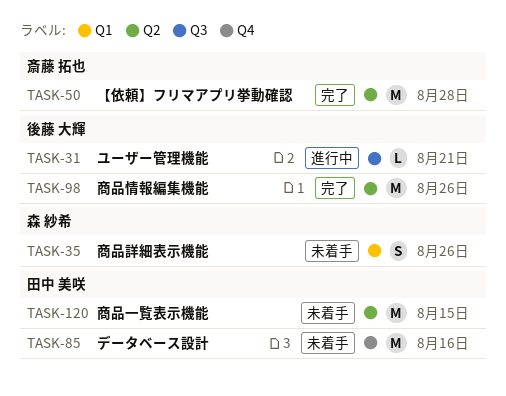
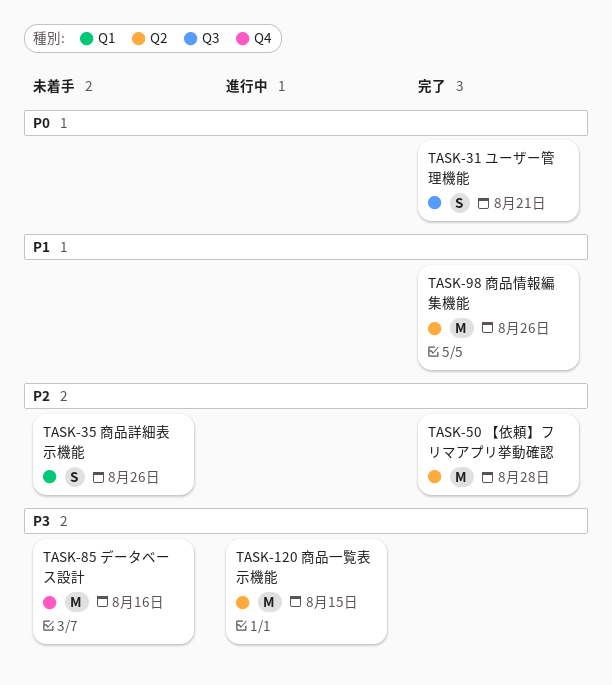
TASK-31, status: 進行中 -> 完了
TASK-31, estimate: L -> S
TASK-120, status: 未着手 -> 進行中

